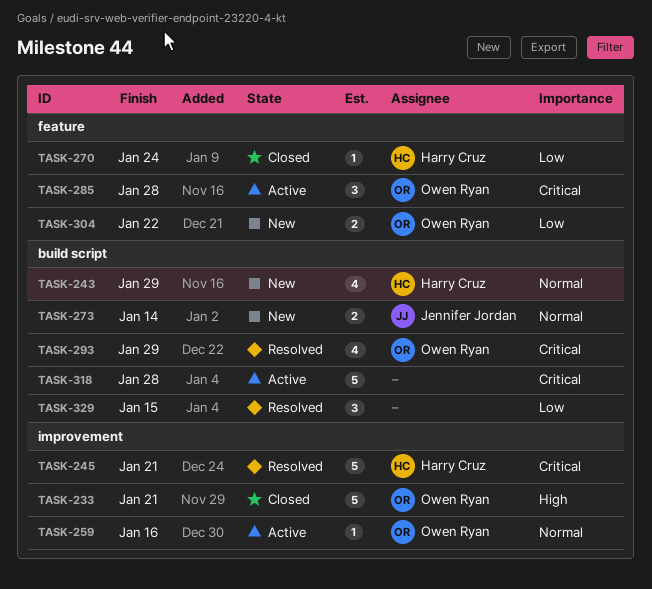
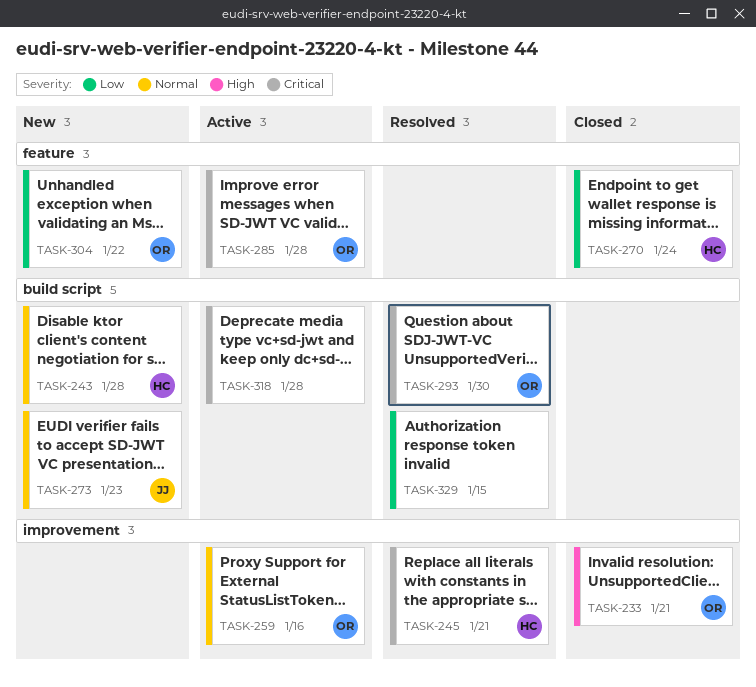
TASK-243, due: Jan 29 -> Jan 28
TASK-273, due: Jan 14 -> Jan 23
TASK-293, due: Jan 29 -> Jan 30

